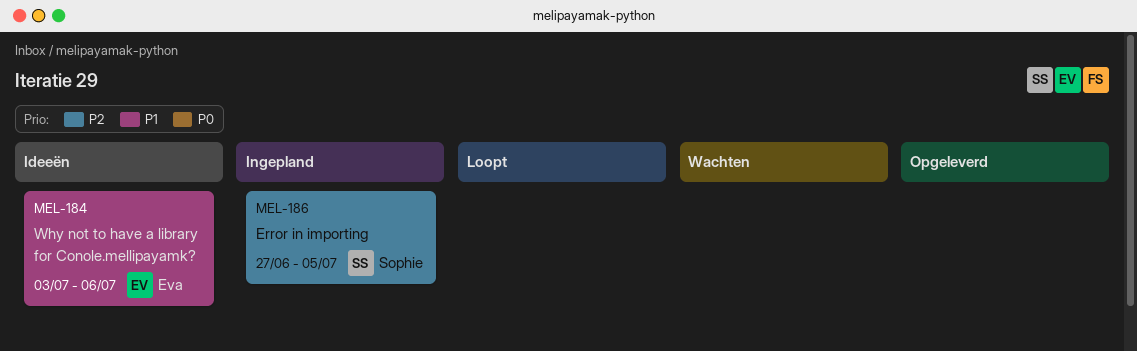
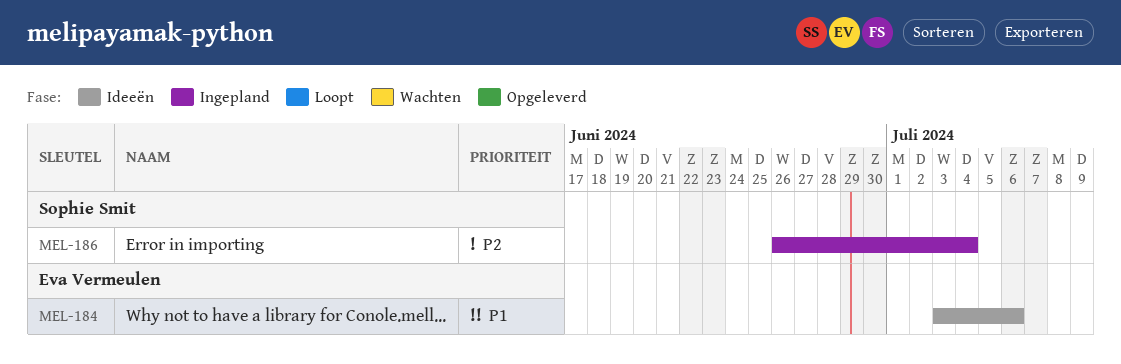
MEL-186, start: Jun 27 -> Jun 26
MEL-186, due: Jul 5 -> Jul 4

